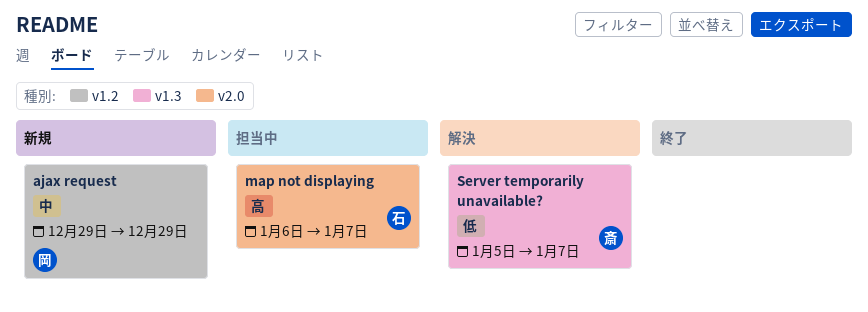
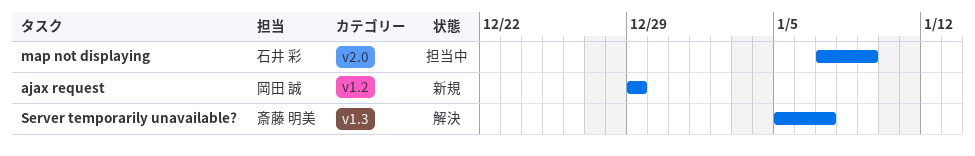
map not displaying, start: Jan 6 -> Jan 7
map not displaying, due: Jan 7 -> Jan 9

